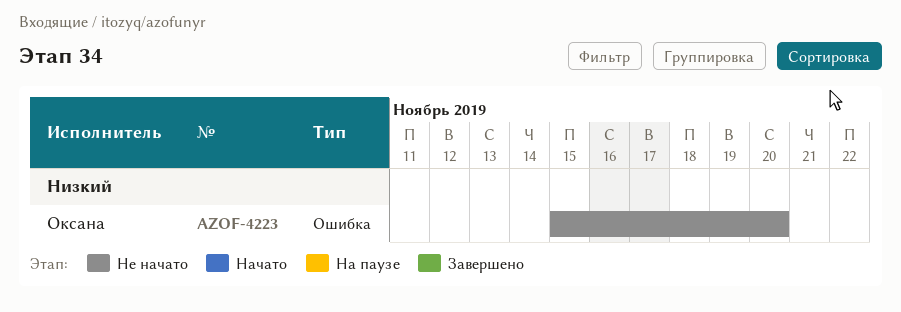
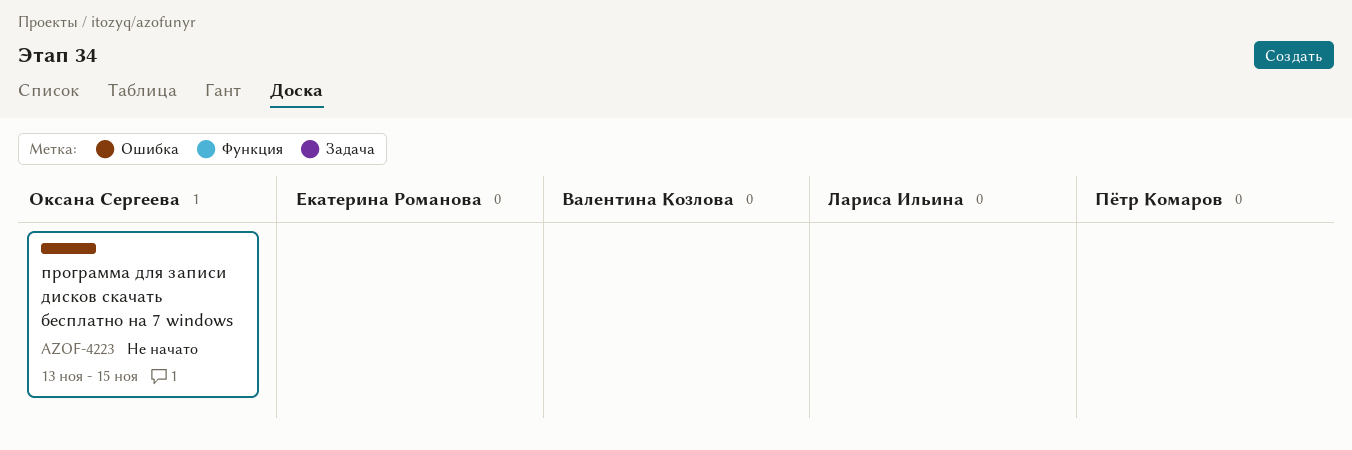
AZOF-4223, start: Nov 15 -> Nov 13
AZOF-4223, due: Nov 20 -> Nov 15

